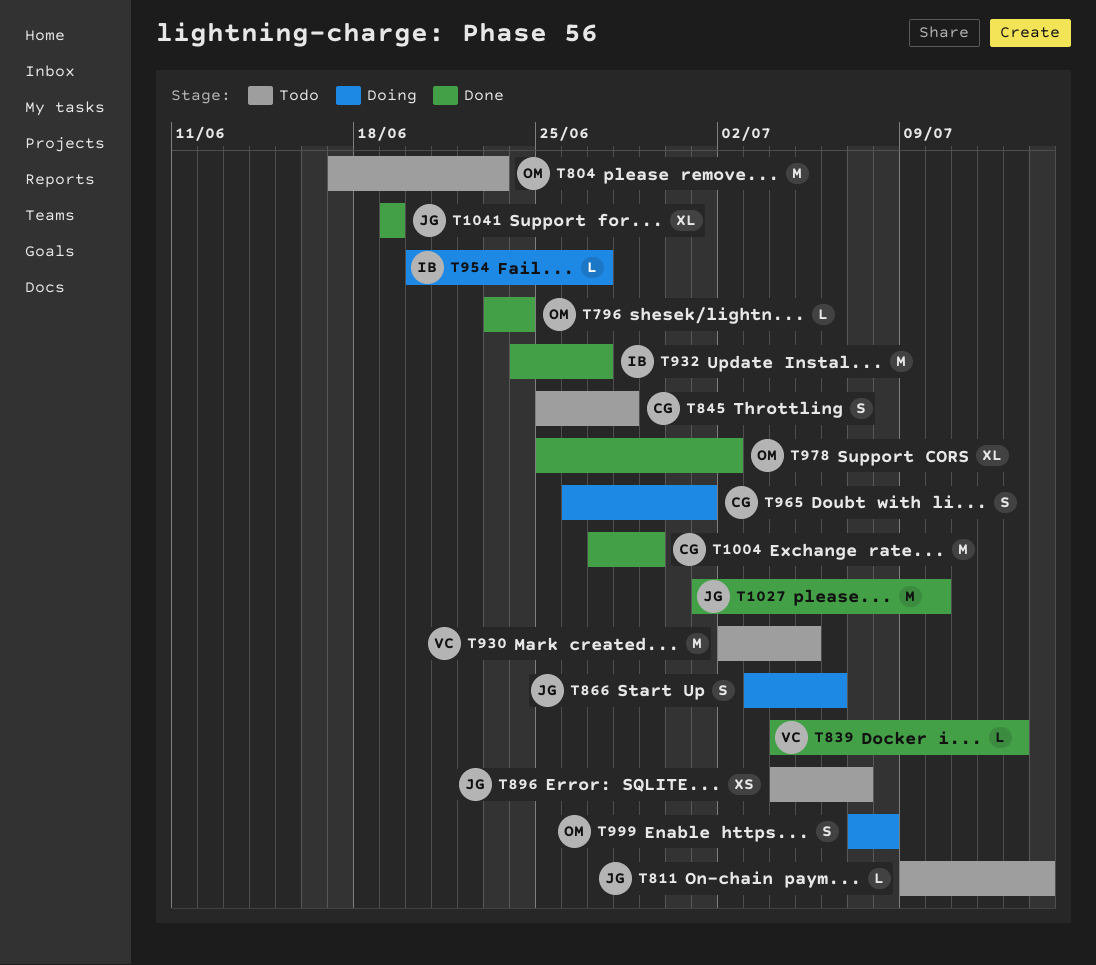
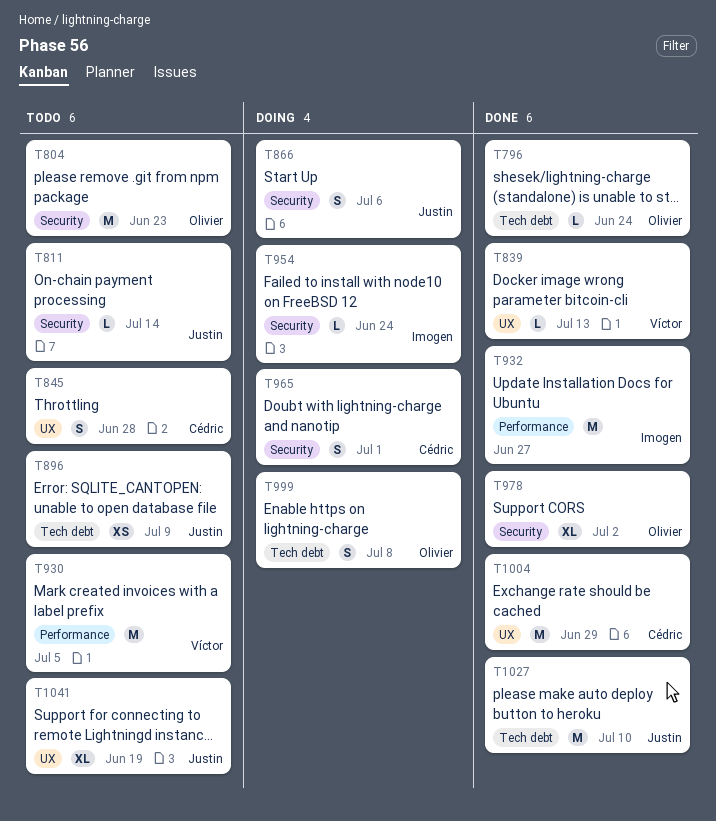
T896, due: Jul 7 -> Jul 9
T954, due: Jun 27 -> Jun 24
T1041, status: Done -> Todo

